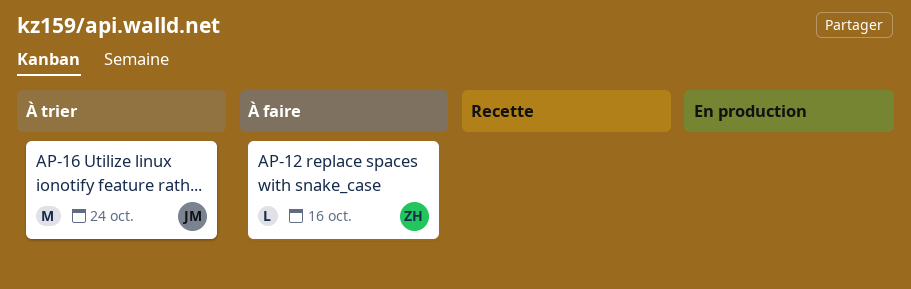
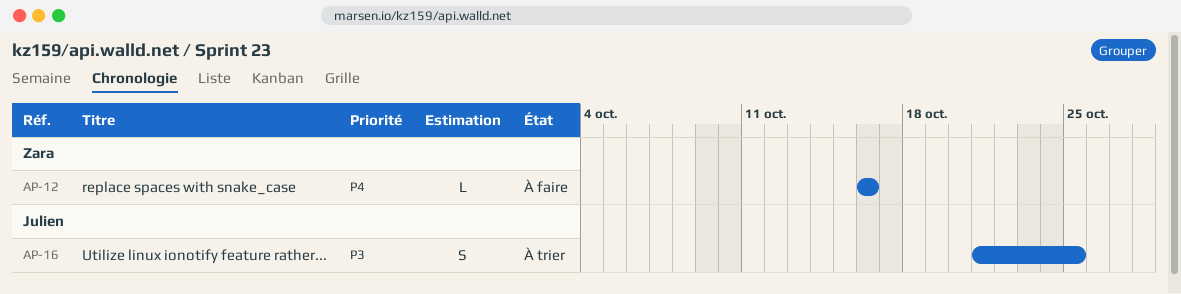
AP-16, estimate: M -> S
AP-16, due: Oct 24 -> Oct 25

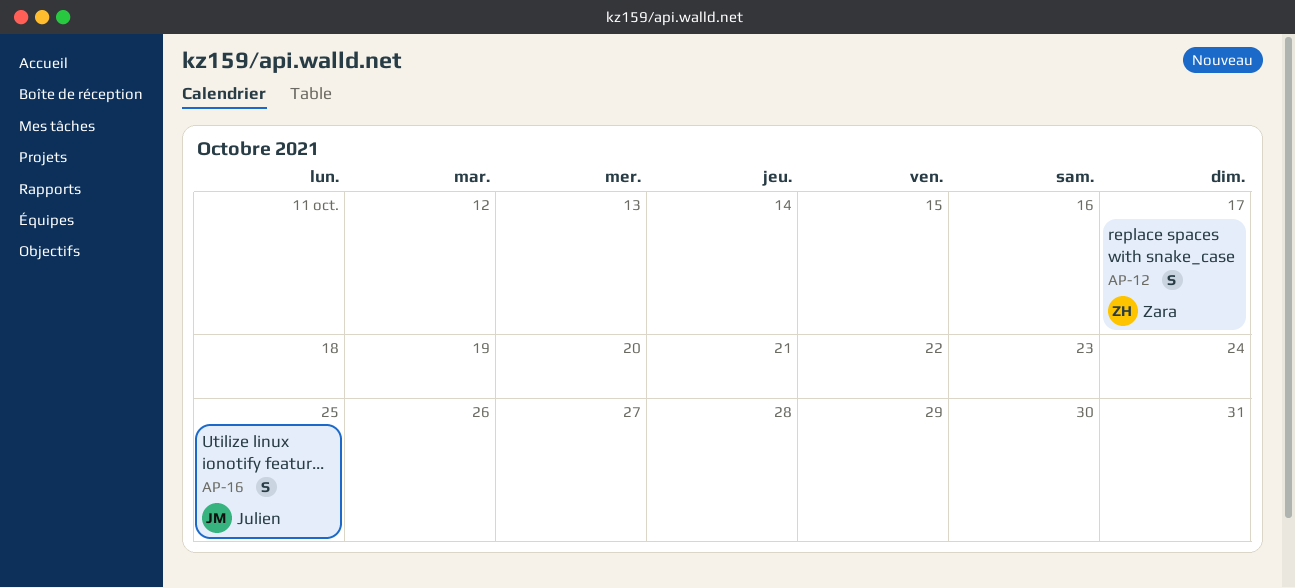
AP-12, estimate: L -> S
AP-12, due: Oct 16 -> Oct 17

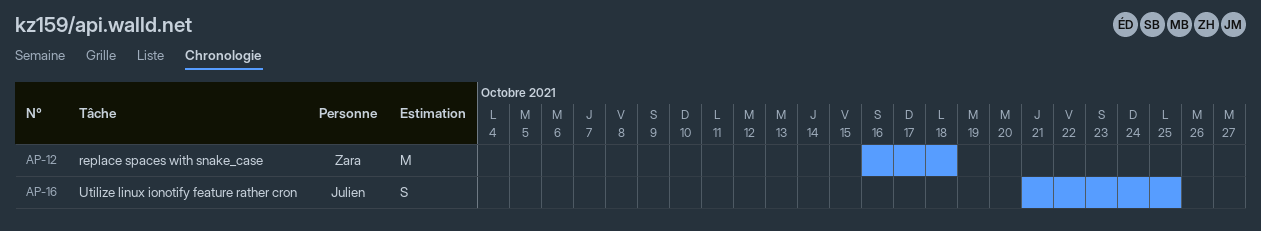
AP-12, estimate: S -> M
AP-12, due: Oct 17 -> Oct 18

